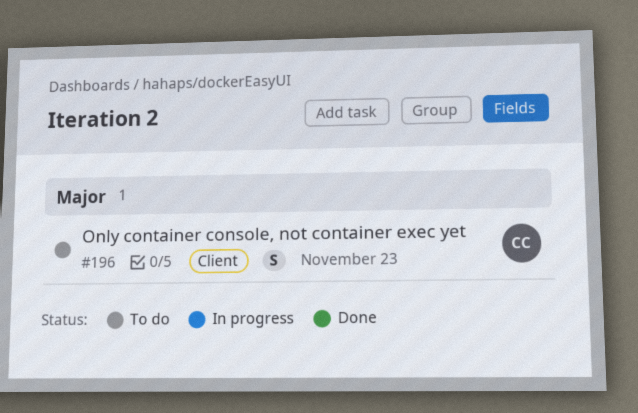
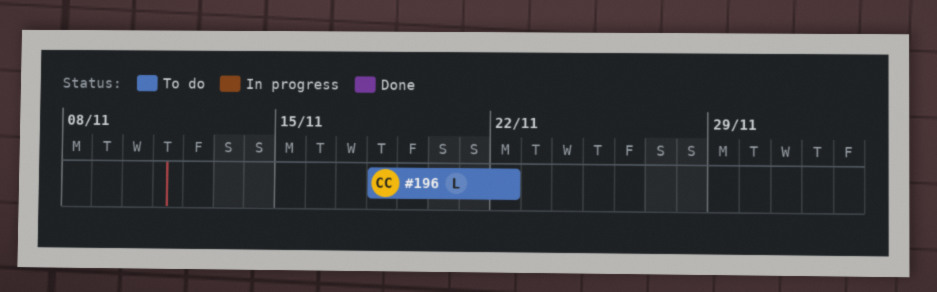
#196, estimate: S -> L
#196, due: Nov 23 -> Nov 22

